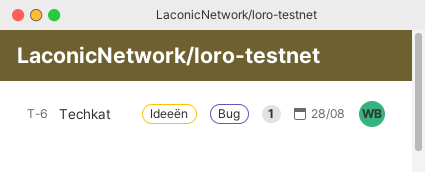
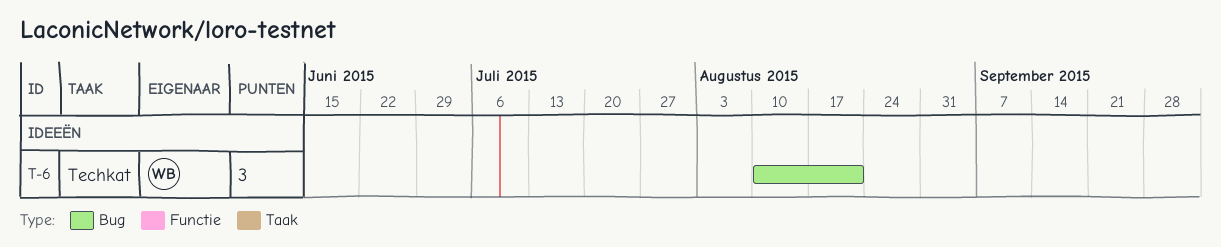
T-6, estimate: 1 -> 3
T-6, due: Aug 28 -> Aug 21

